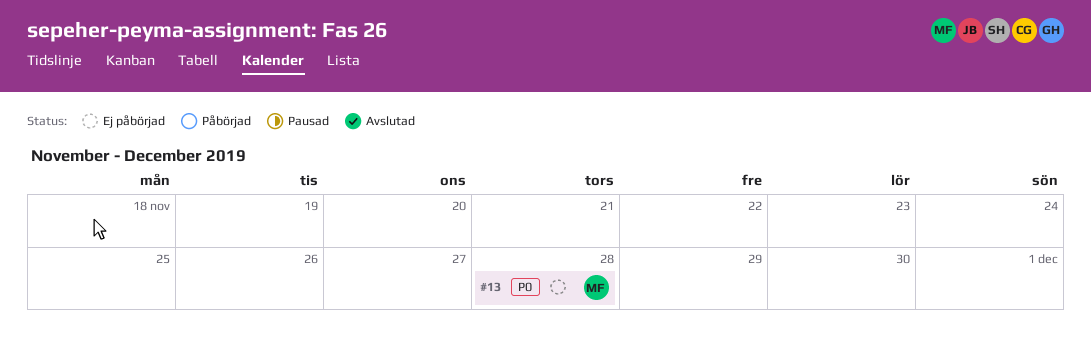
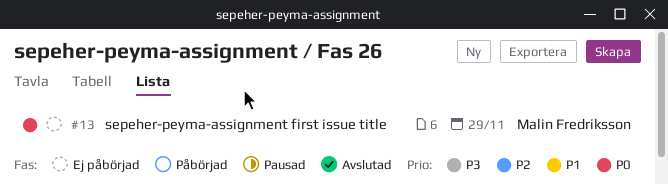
#13, due: Nov 28 -> Nov 29

